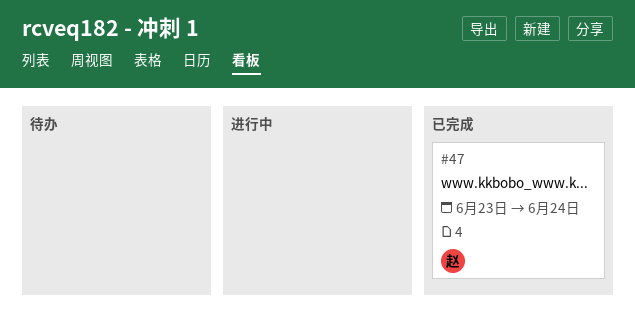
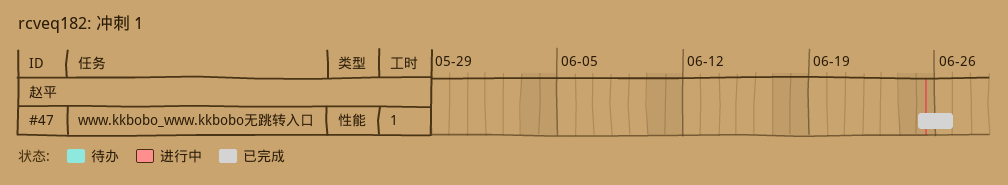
#47, start: Jun 23 -> Jun 25
#47, due: Jun 24 -> Jun 26

